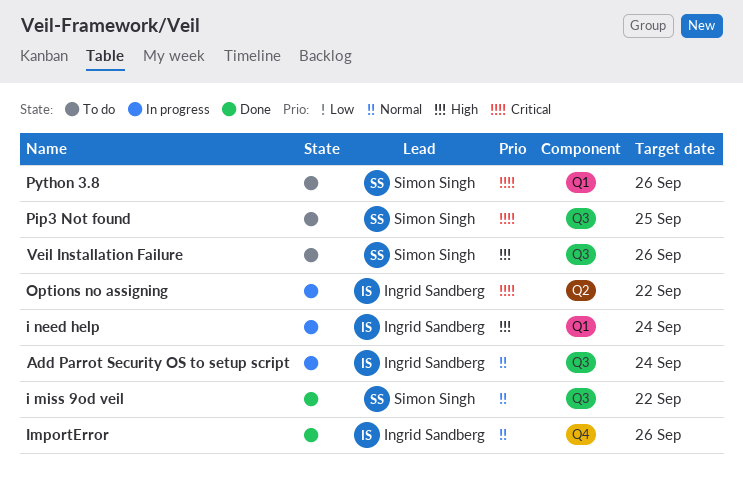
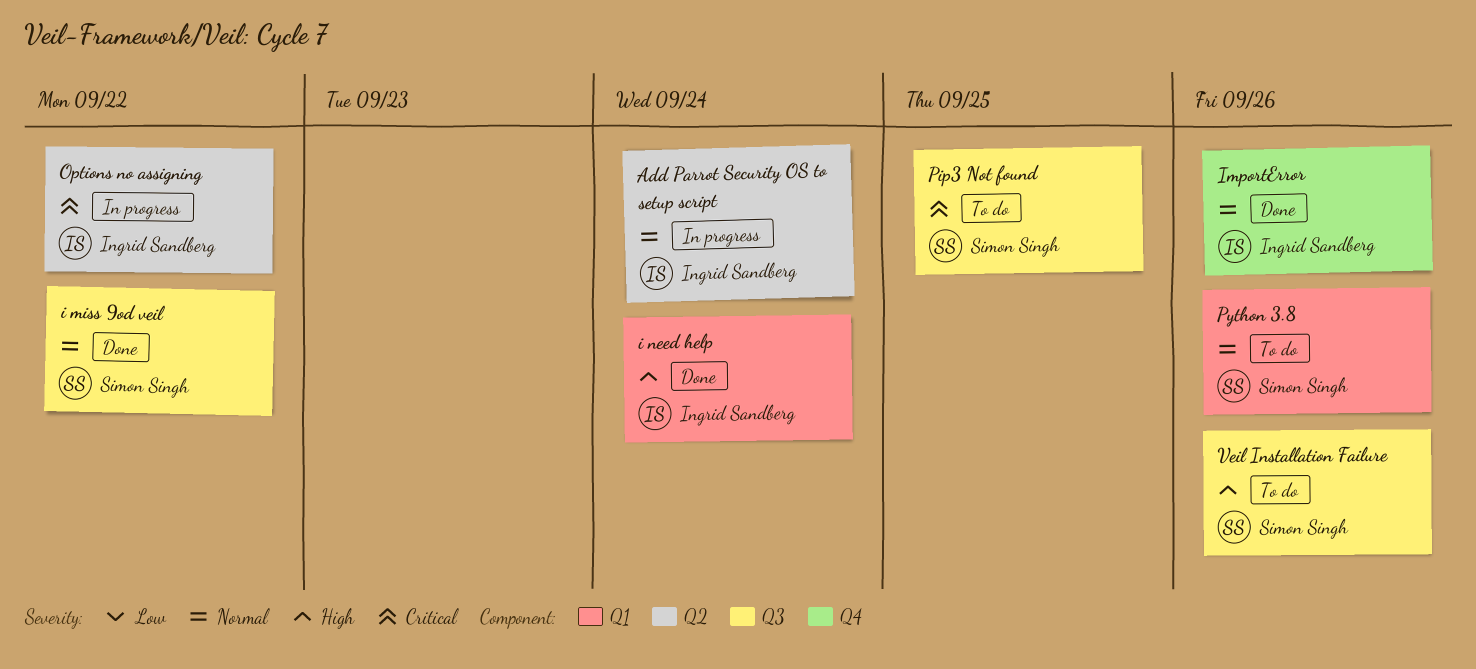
Add Parrot Security OS to setup script, label: Q3 -> Q2
i need help, status: In progress -> Done
Python 3.8, priority: Critical -> Normal

